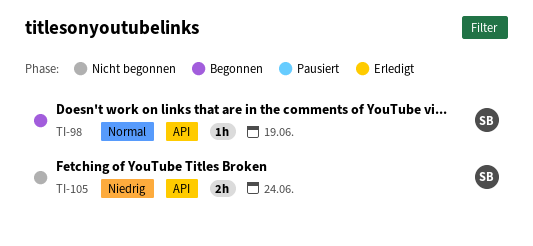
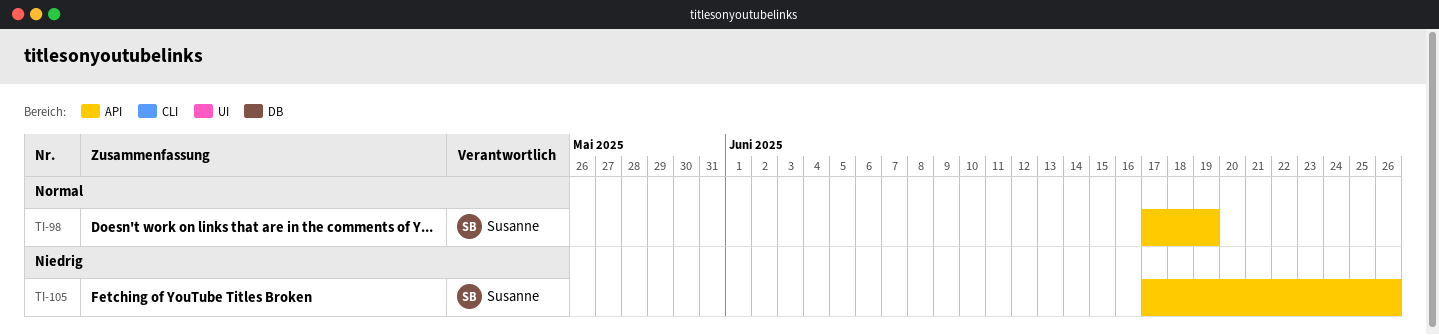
TI-105, due: Jun 24 -> Jun 26

